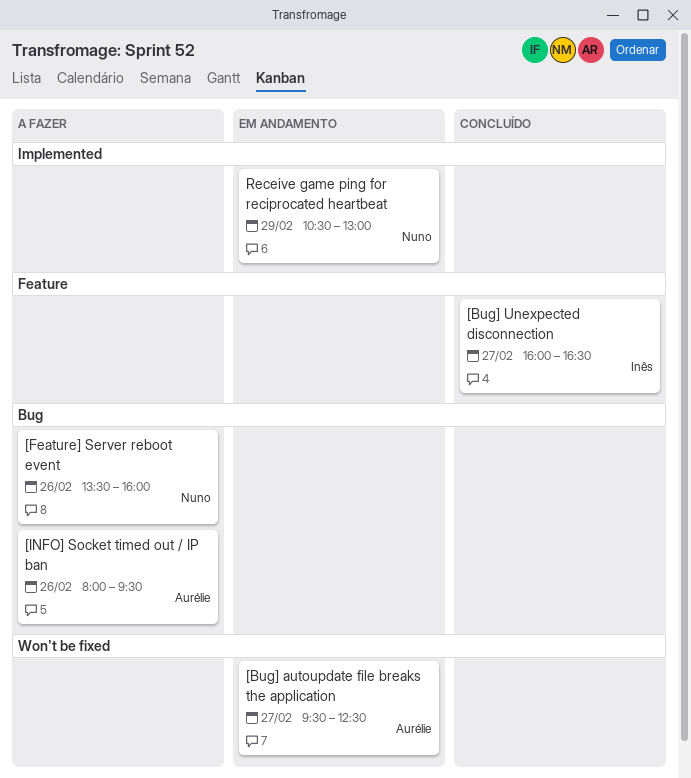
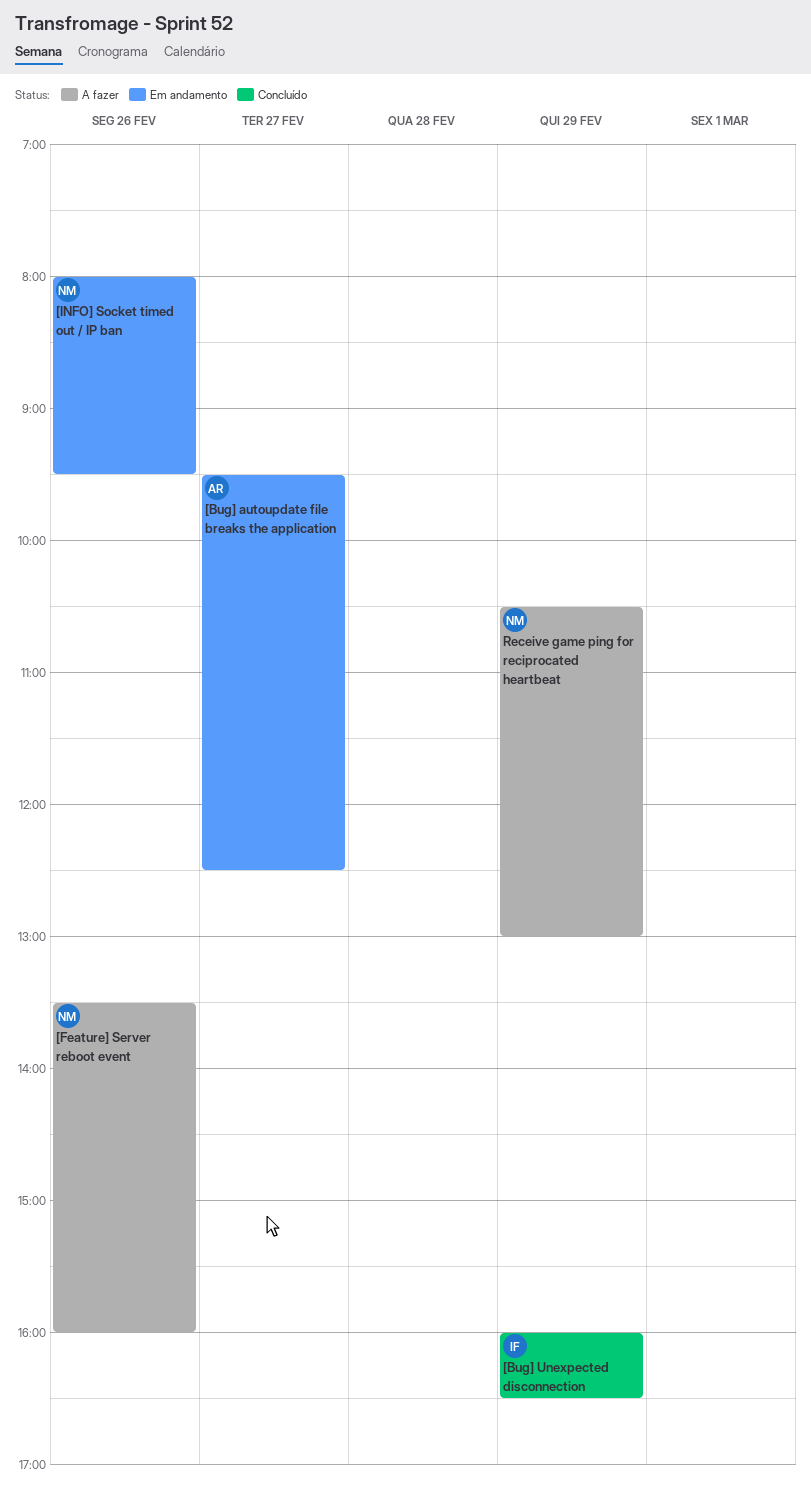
[Bug] Unexpected disconnection, day: Feb 27 -> Feb 29
[INFO] Socket timed out / IP ban, status: A fazer -> Em andamento
[INFO] Socket timed out / IP ban, owner: Aurélie -> Nuno
Receive game ping for reciprocated heartbeat, status: Em andamento -> A fazer

